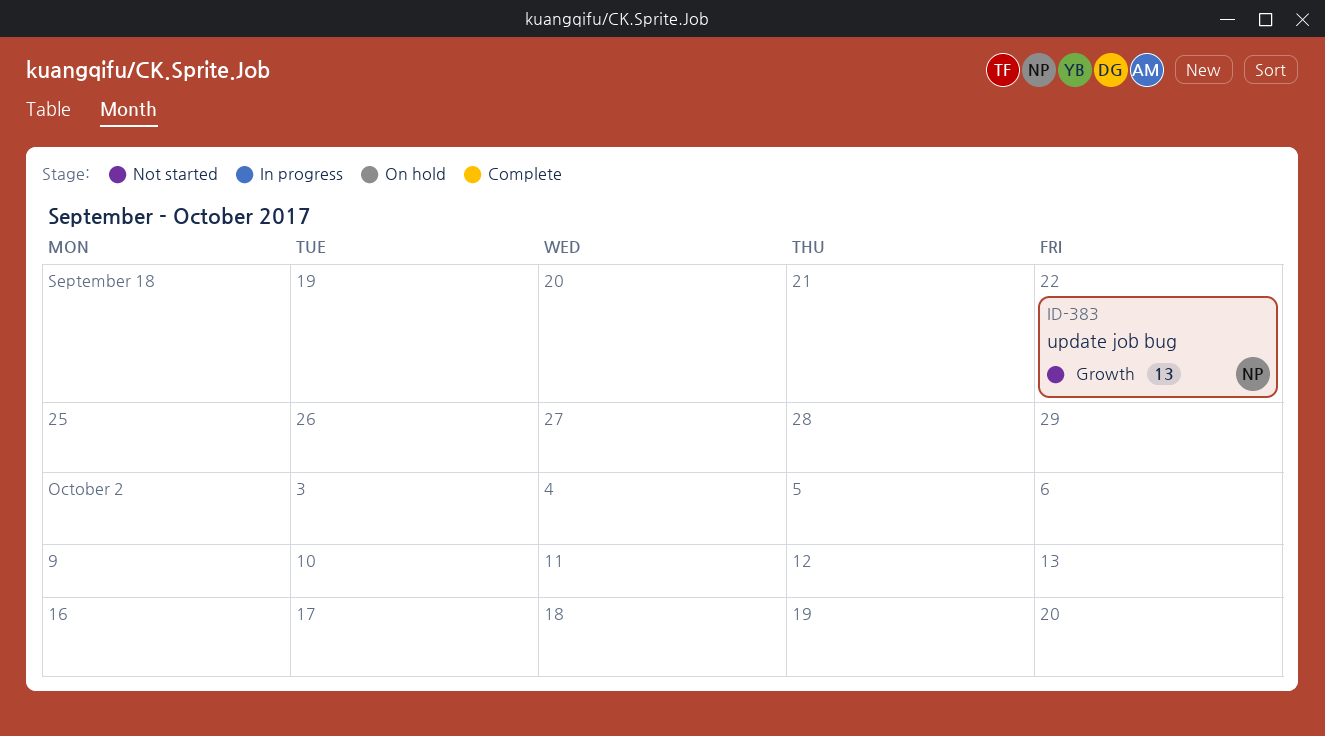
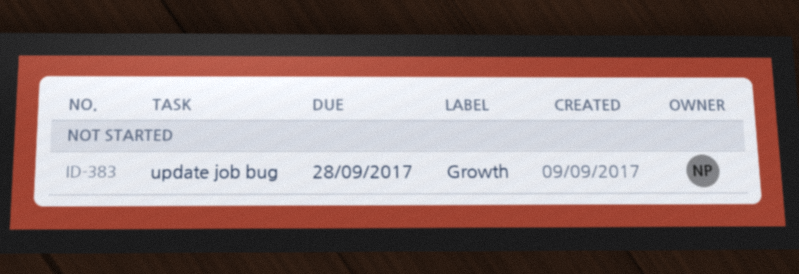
ID-383, due: Sep 22 -> Sep 28

